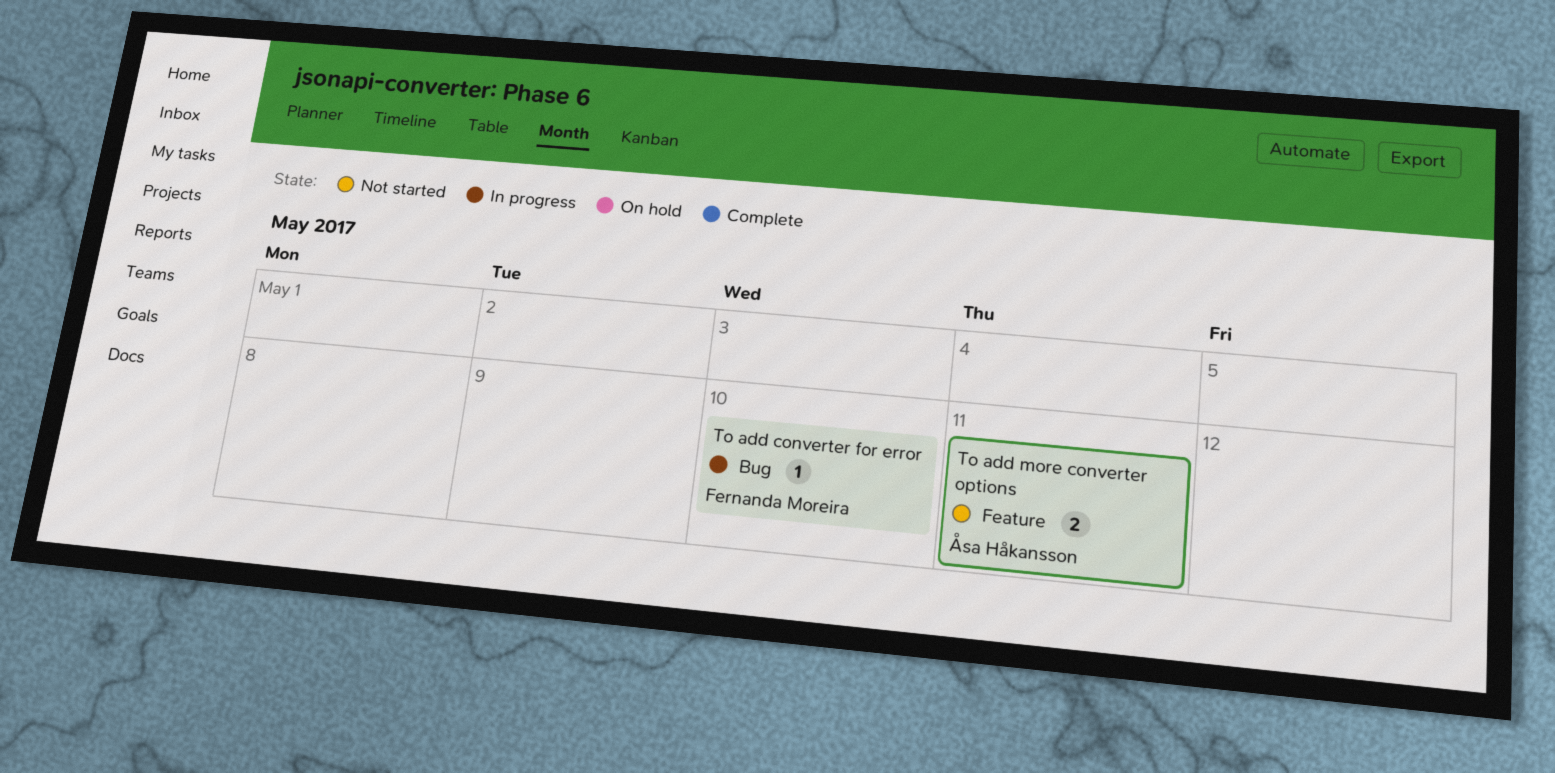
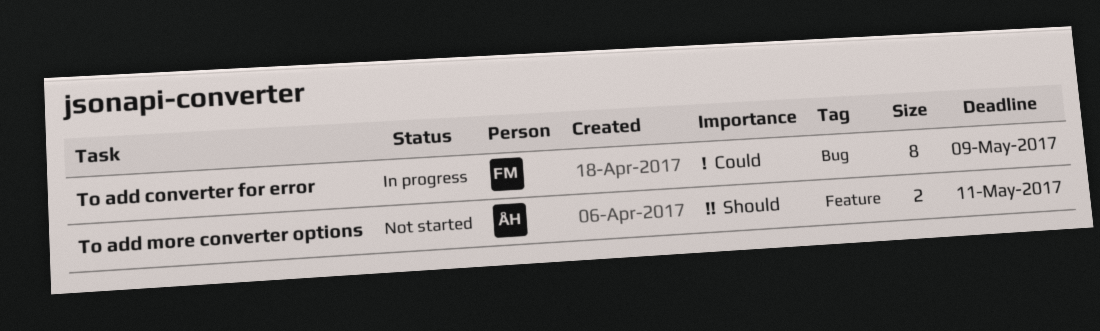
To add converter for error, estimate: 1 -> 8
To add converter for error, due: May 10 -> May 9

